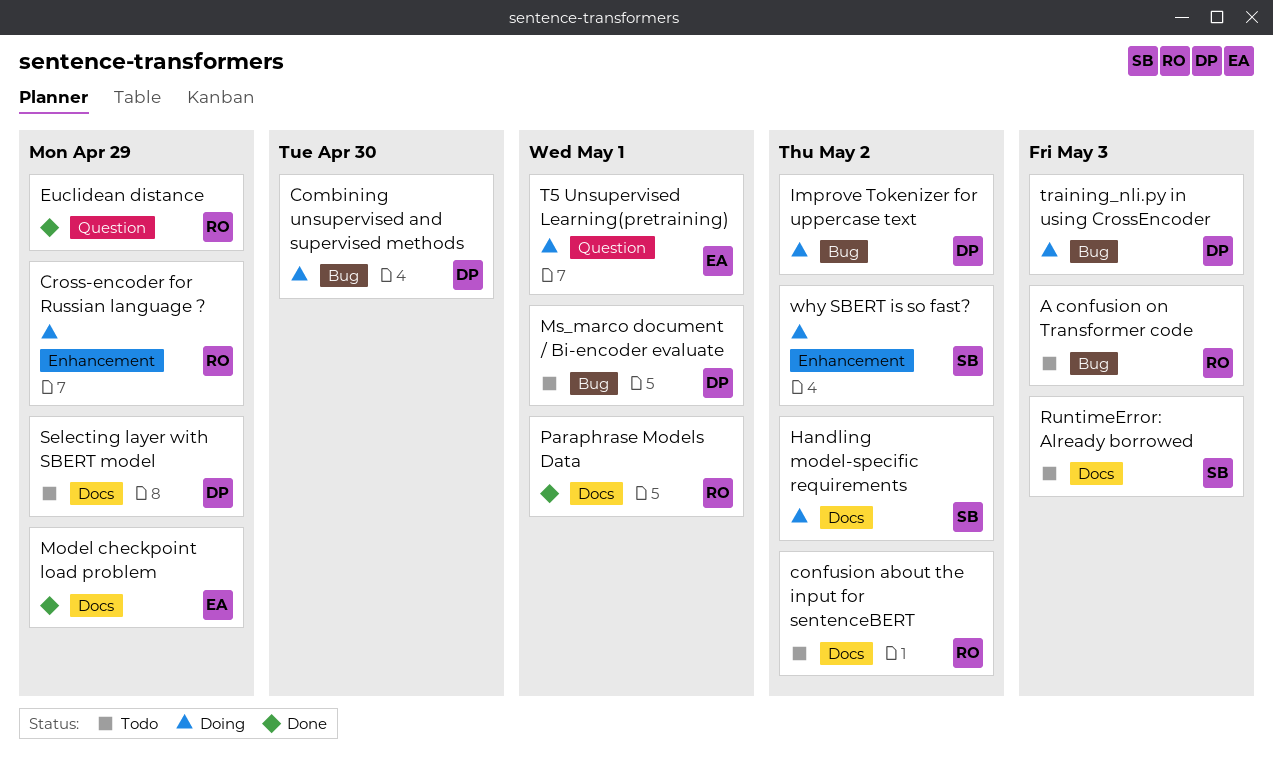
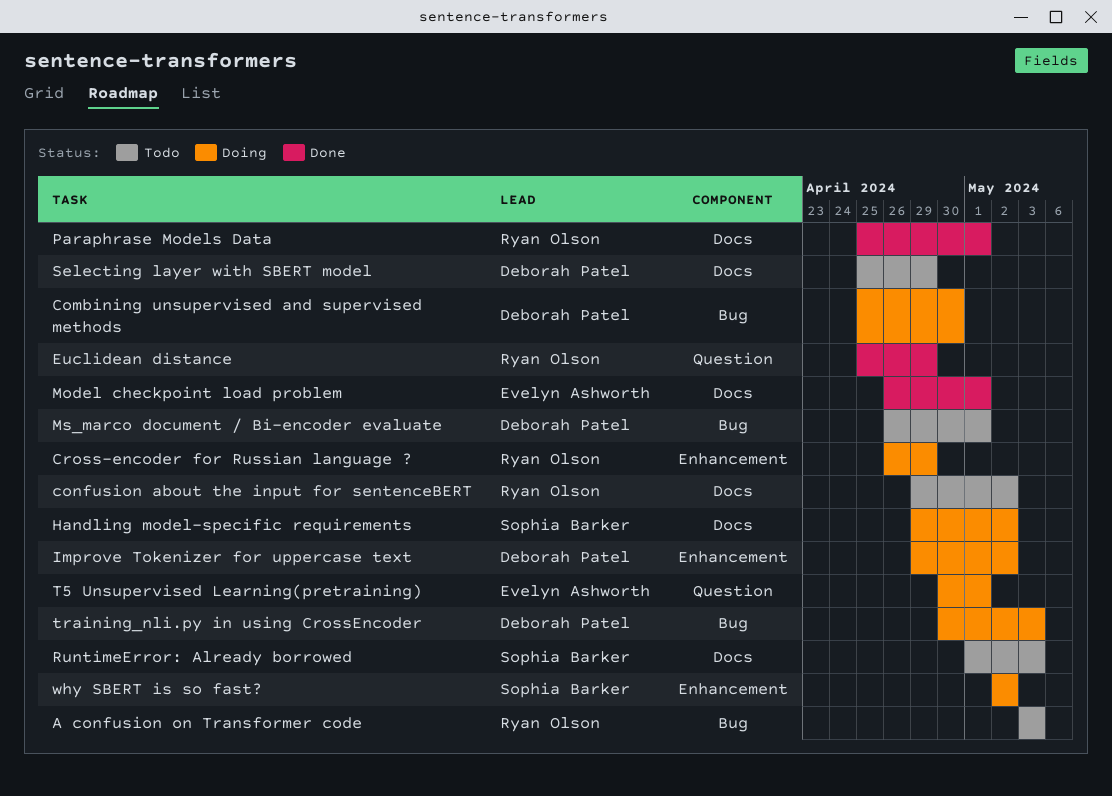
Improve Tokenizer for uppercase text, label: Bug -> Enhancement
Model checkpoint load problem, due: Apr 29 -> May 1

